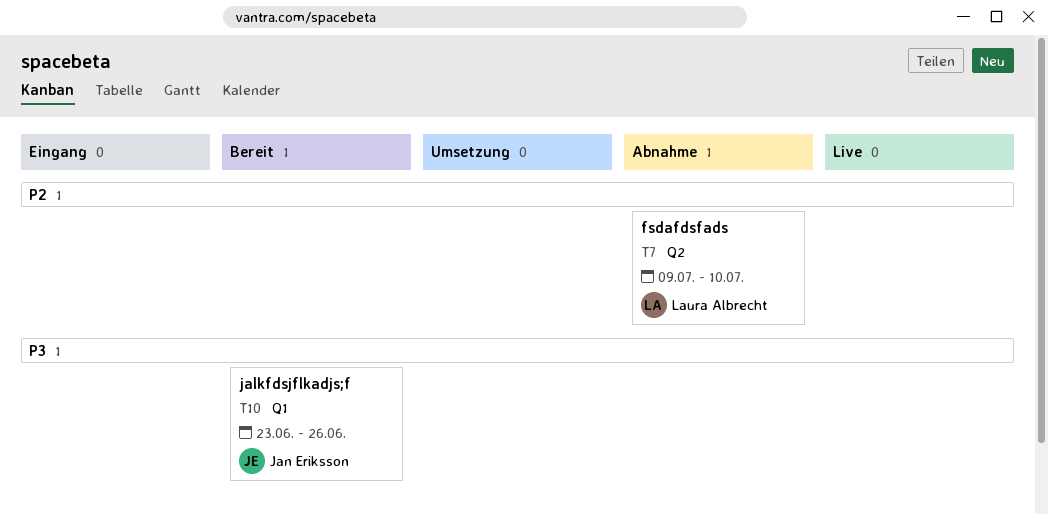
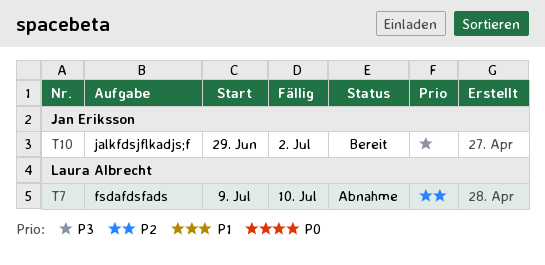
T10, start: Jun 23 -> Jun 29
T10, due: Jun 26 -> Jul 2

